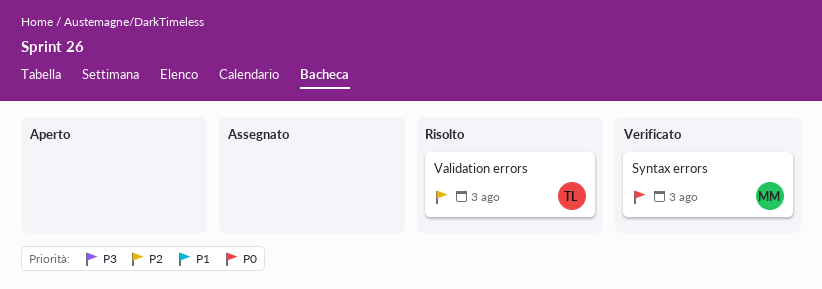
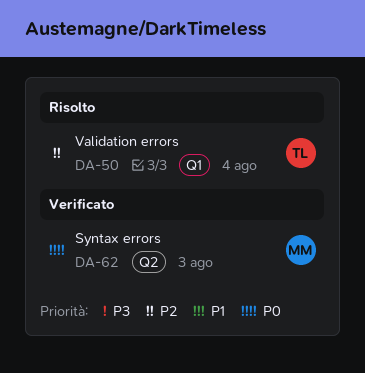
Validation errors, due: Aug 3 -> Aug 4

